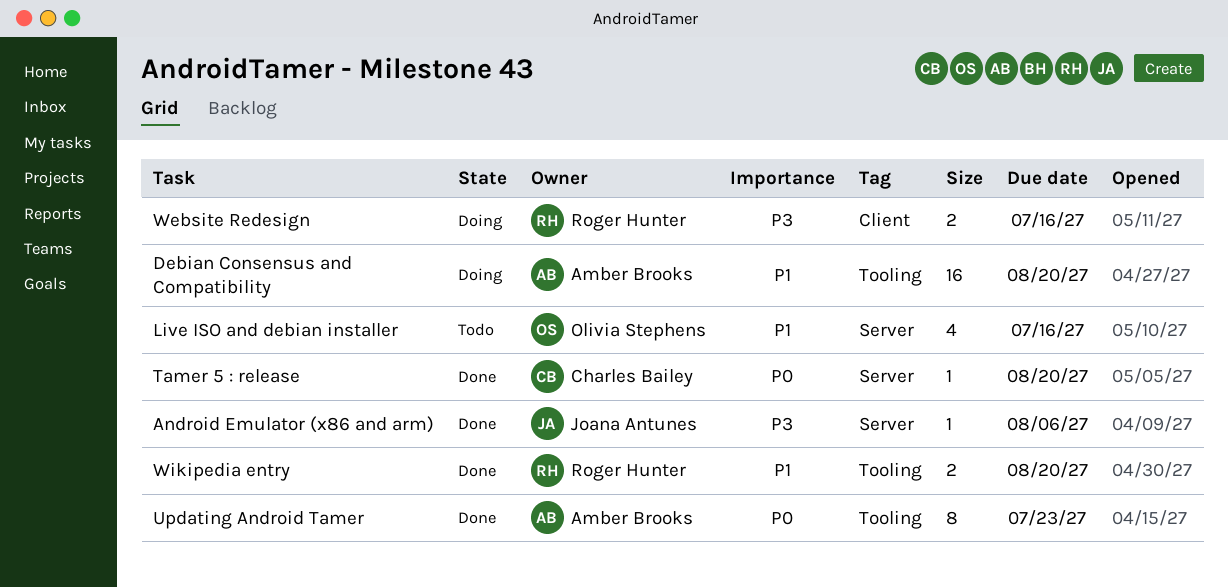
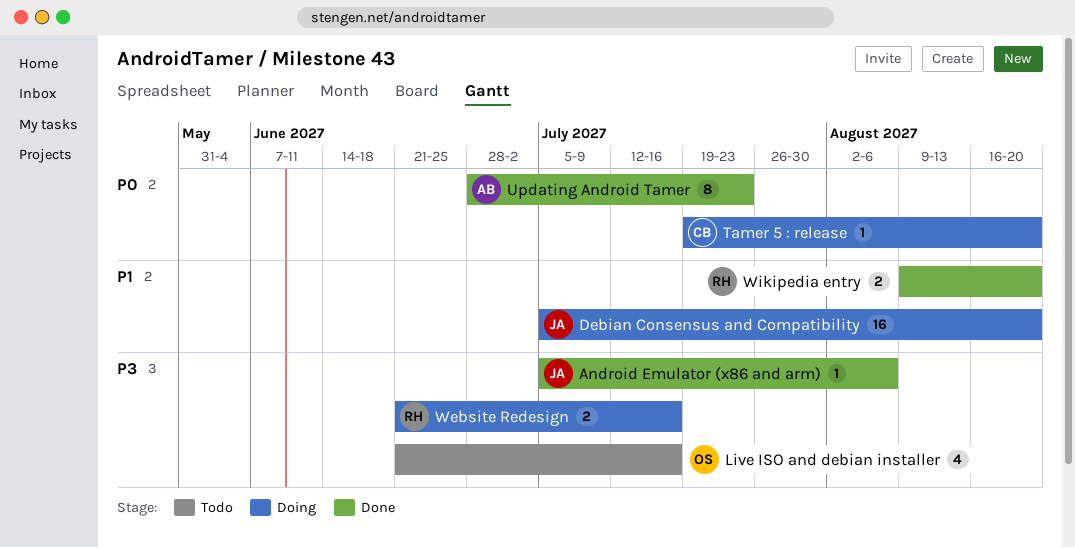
Debian Consensus and Compatibility, owner: Amber Brooks -> Joana Antunes
Live ISO and debian installer, priority: P1 -> P3
Tamer 5 : release, status: Done -> Doing

